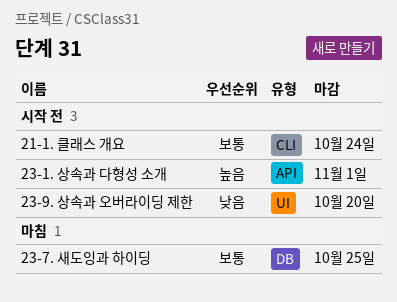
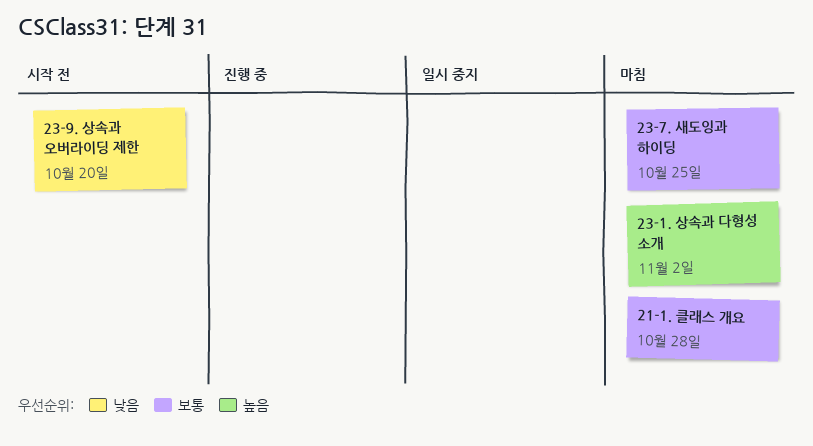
21-1. 클래스 개요, status: 시작 전 -> 마침
21-1. 클래스 개요, due: Oct 24 -> Oct 28
23-1. 상속과 다형성 소개, status: 시작 전 -> 마침
23-1. 상속과 다형성 소개, due: Nov 1 -> Nov 2

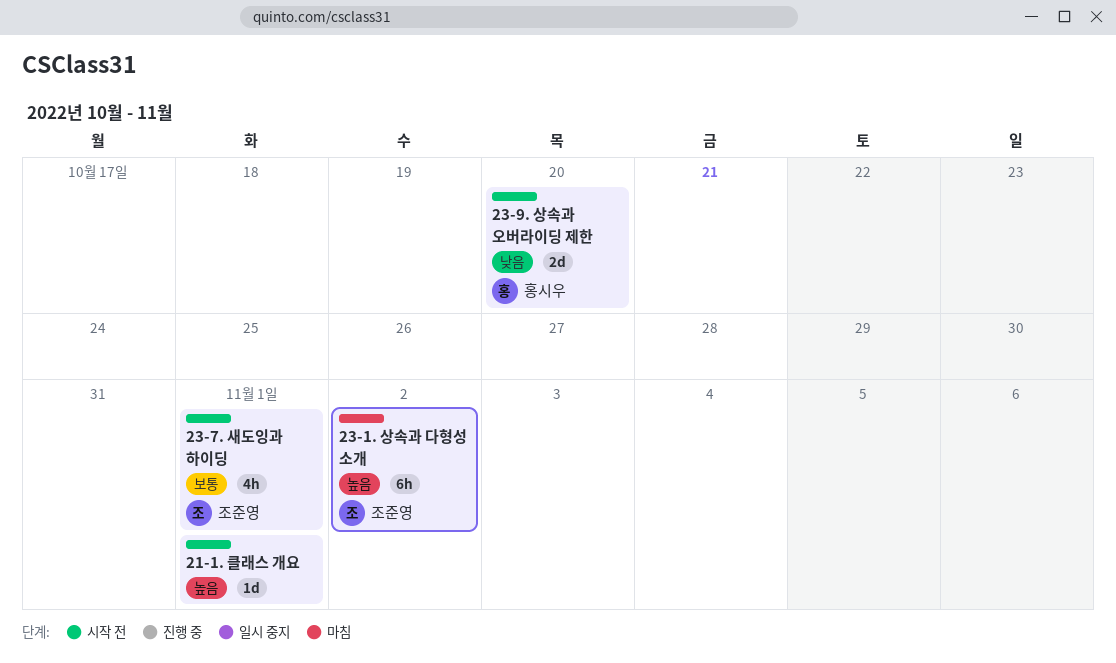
21-1. 클래스 개요, status: 마침 -> 시작 전
21-1. 클래스 개요, priority: 보통 -> 높음
21-1. 클래스 개요, due: Oct 28 -> Nov 1
23-7. 새도잉과 하이딩, status: 마침 -> 시작 전
23-7. 새도잉과 하이딩, due: Oct 25 -> Nov 1

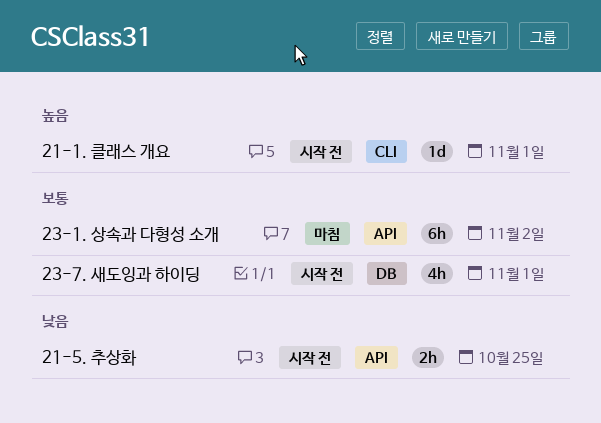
21-5. 추상화: none -> present
23-1. 상속과 다형성 소개, priority: 높음 -> 보통
23-9. 상속과 오버라이딩 제한: present -> none

